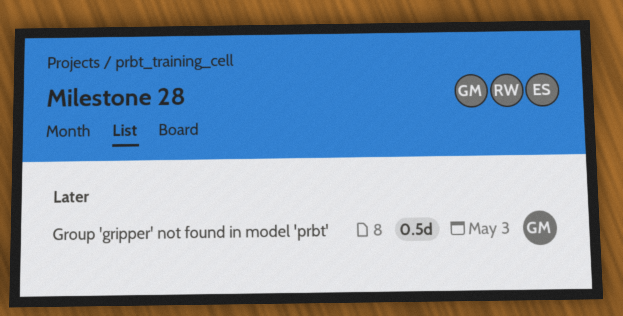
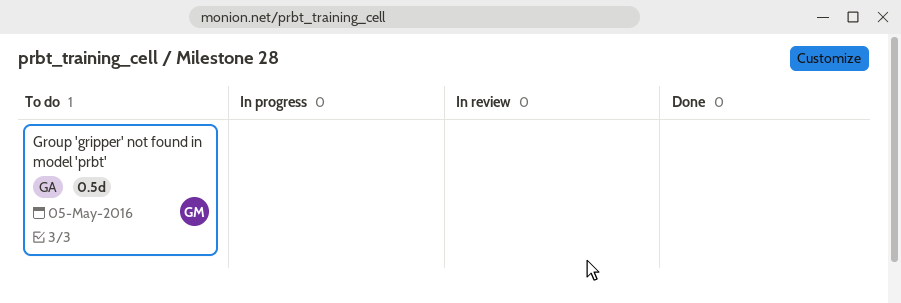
Group 'gripper' not found in model 'prbt', due: May 3 -> May 5

